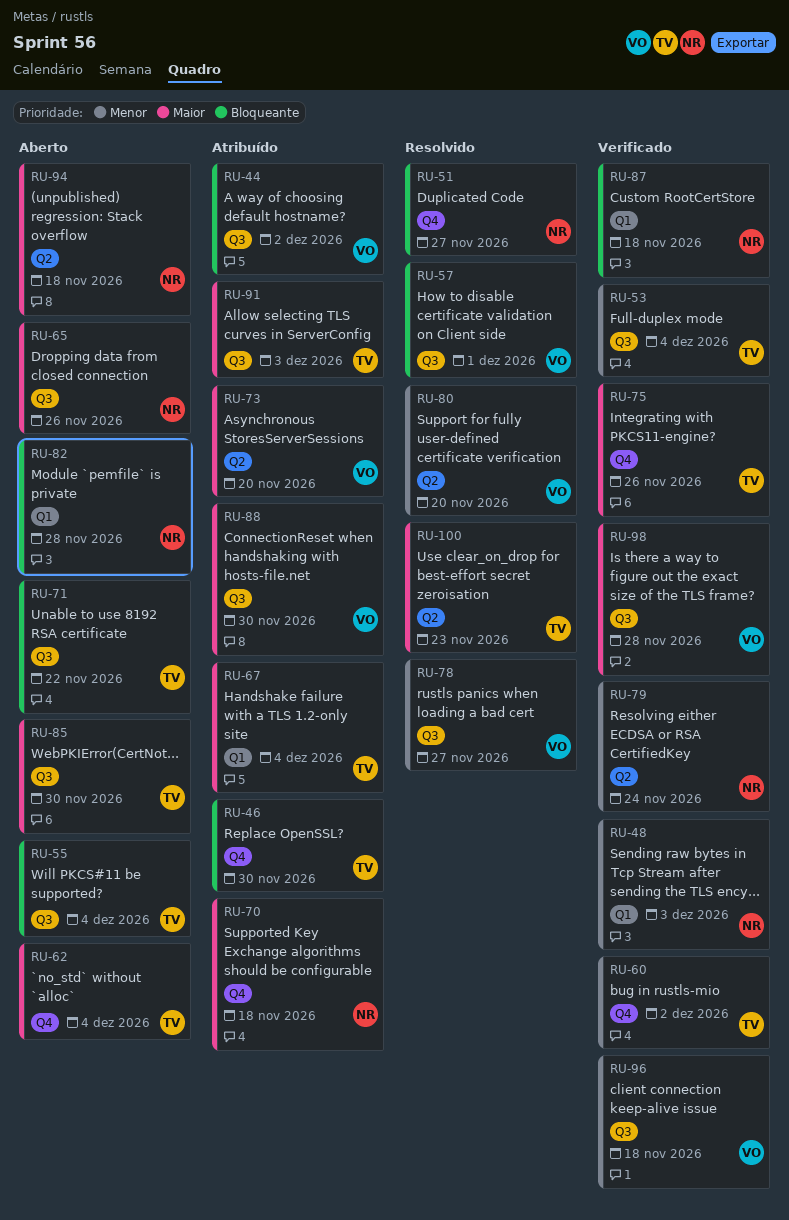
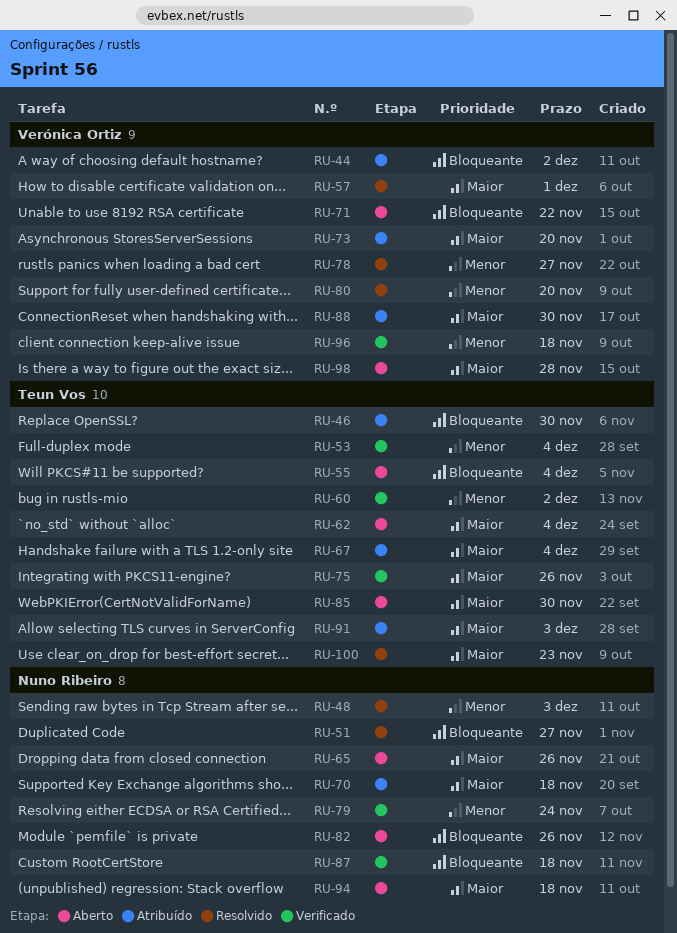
RU-48, status: Verificado -> Resolvido
RU-57, priority: Bloqueante -> Maior
RU-71, owner: Teun Vos -> Verónica Ortiz
RU-82, due: Nov 28 -> Nov 26
RU-98, status: Verificado -> Aberto

